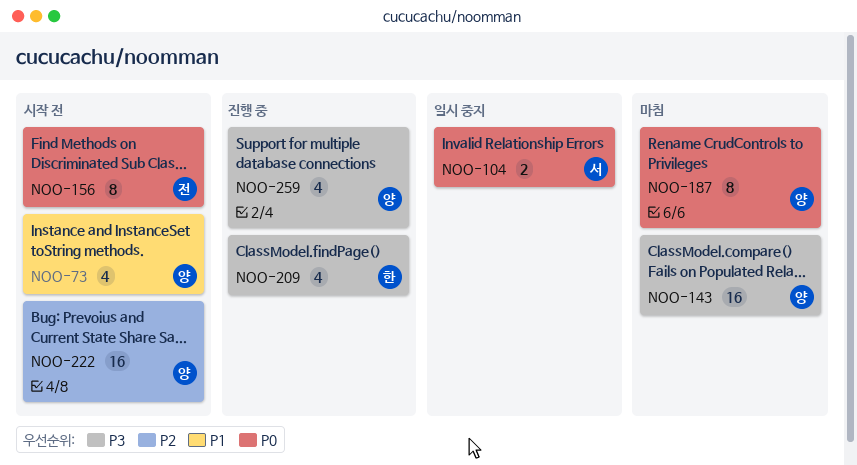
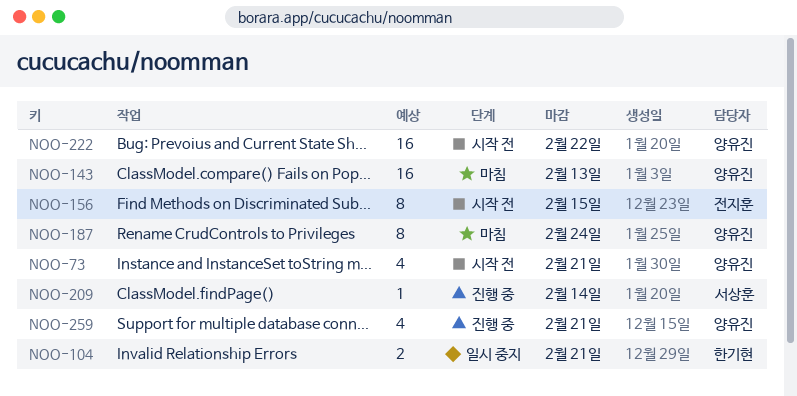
NOO-104, owner: 서상훈 -> 한기현
NOO-209, owner: 한기현 -> 서상훈
NOO-209, estimate: 4 -> 1

